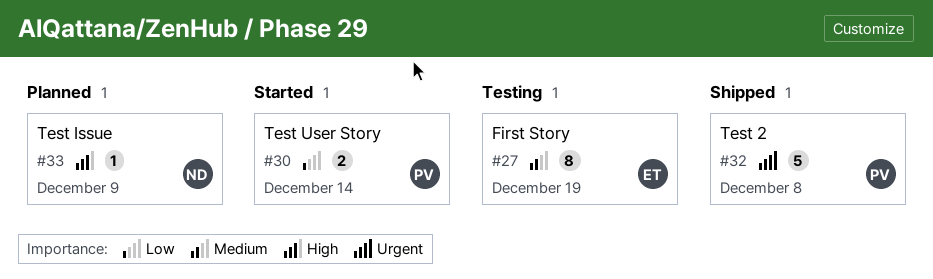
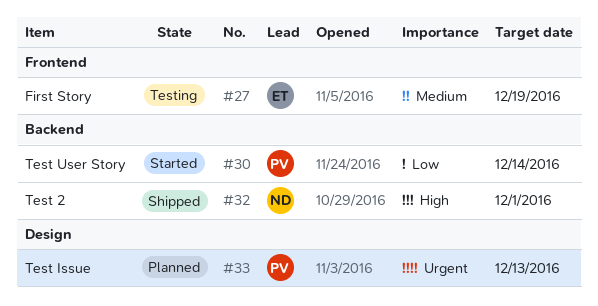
#32, owner: PV -> ND
#32, priority: Urgent -> High
#32, due: Dec 8 -> Dec 1
#33, owner: ND -> PV
#33, priority: High -> Urgent
#33, due: Dec 9 -> Dec 13

